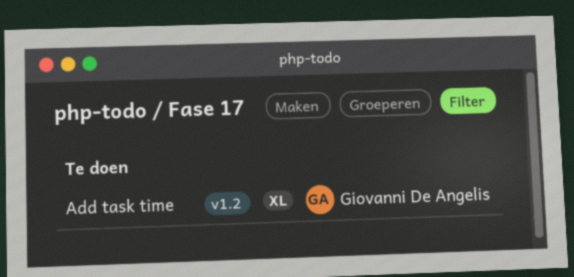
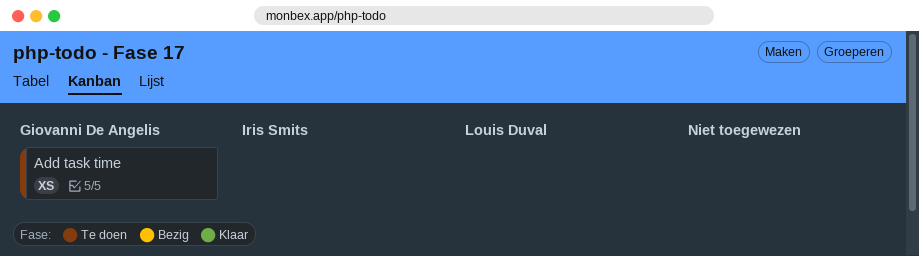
Add task time, estimate: XL -> XS

